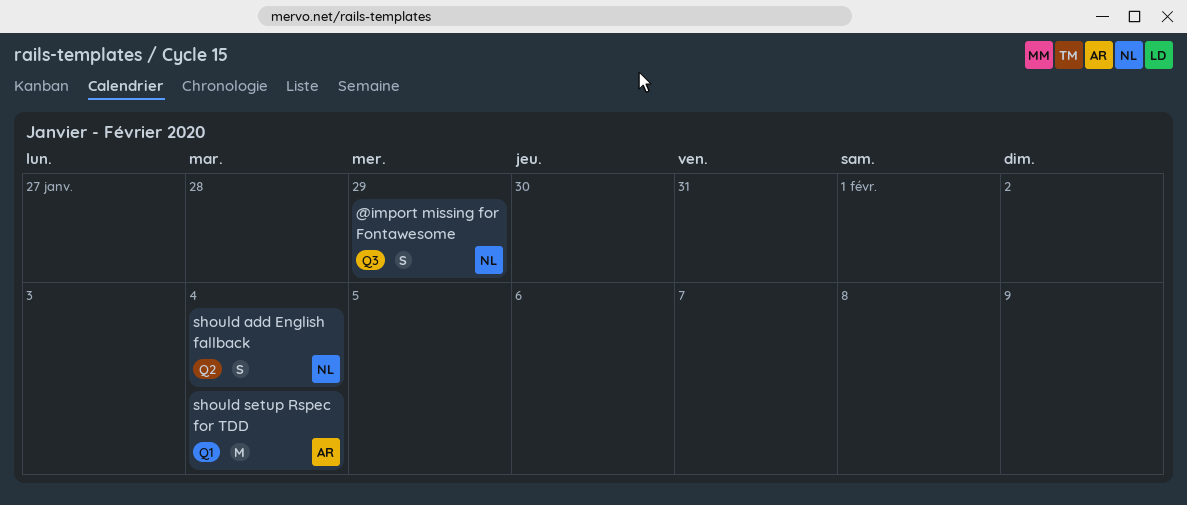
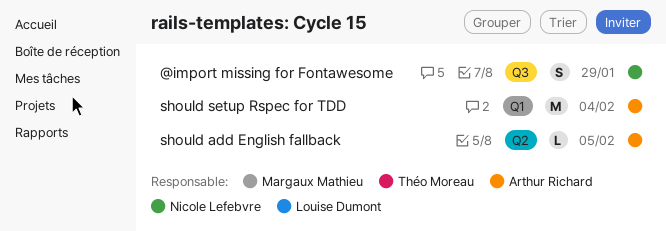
should add English fallback, owner: Nicole Lefebvre -> Arthur Richard
should add English fallback, estimate: S -> L
should add English fallback, due: Feb 4 -> Feb 5

